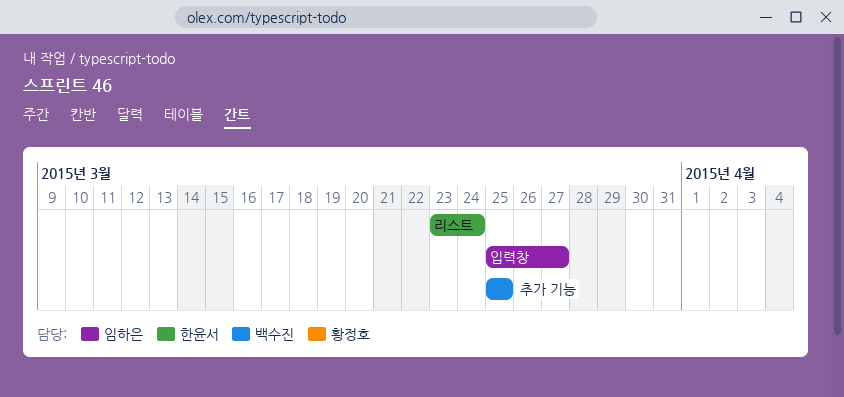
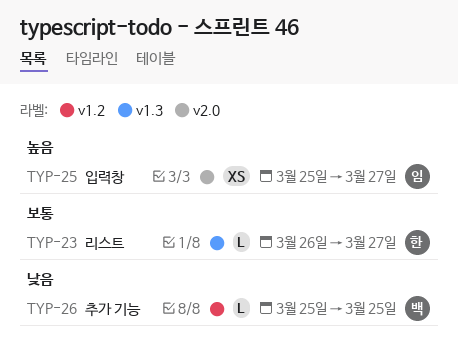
리스트, start: Mar 23 -> Mar 26
리스트, due: Mar 24 -> Mar 27

